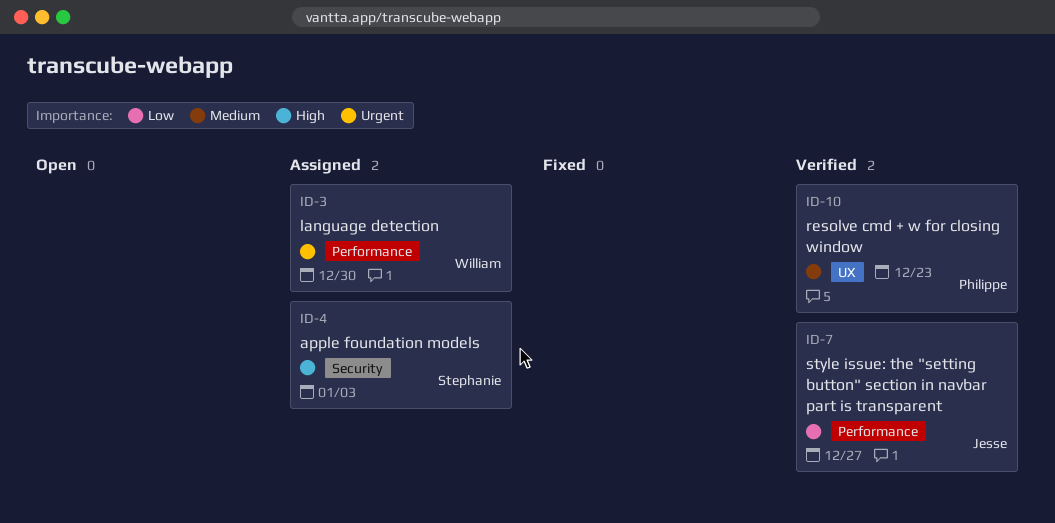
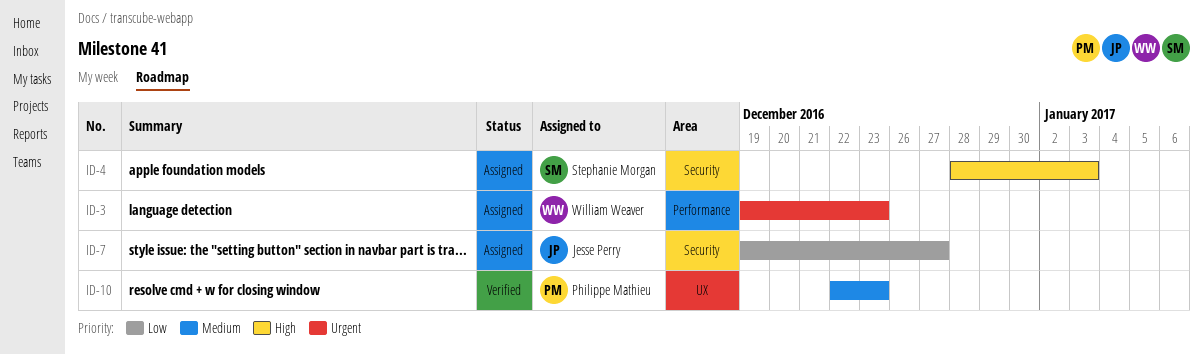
ID-3, due: Dec 30 -> Dec 23
ID-7, status: Verified -> Assigned
ID-7, label: Performance -> Security

